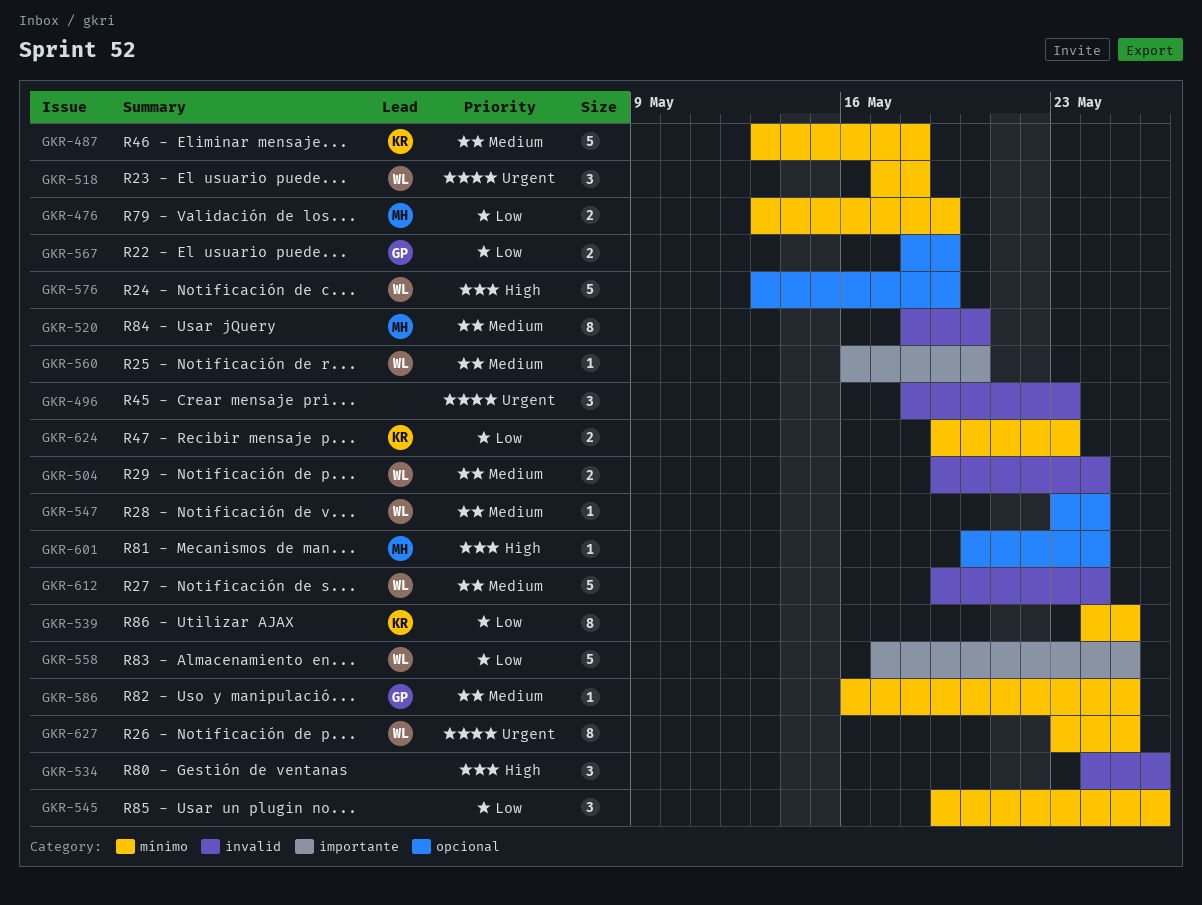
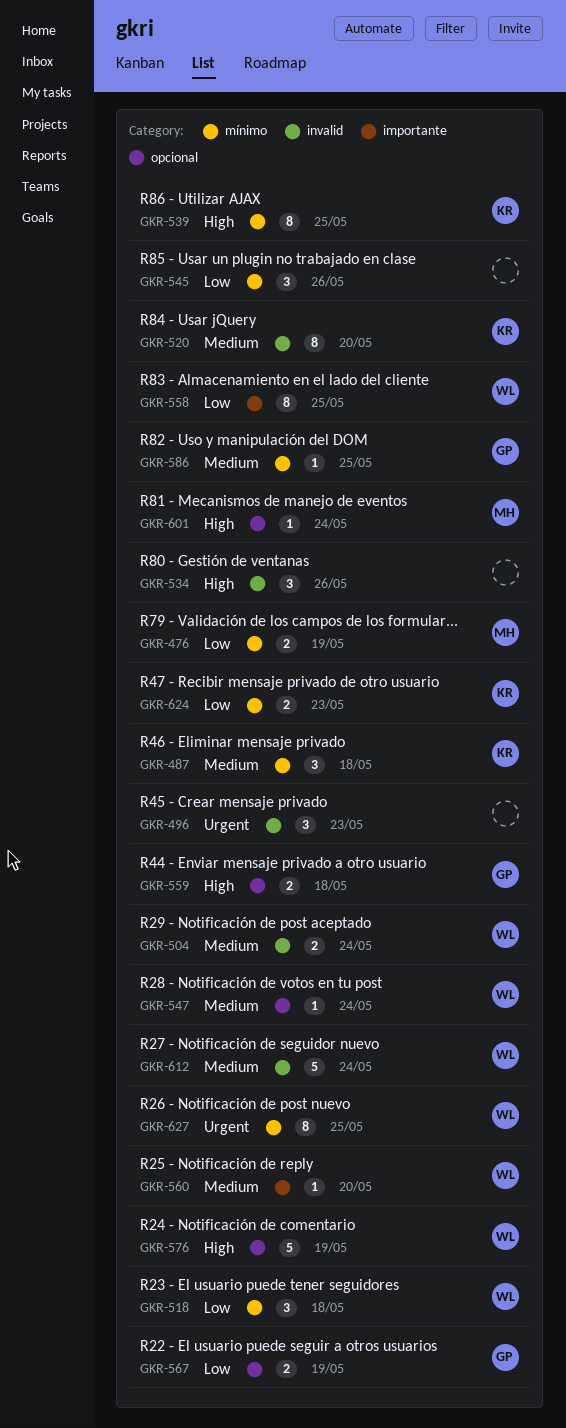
GKR-487, estimate: 5 -> 3
GKR-518, priority: Urgent -> Low
GKR-520, owner: MH -> KR
GKR-539, priority: Low -> High
GKR-558, estimate: 5 -> 8
GKR-559: none -> present

